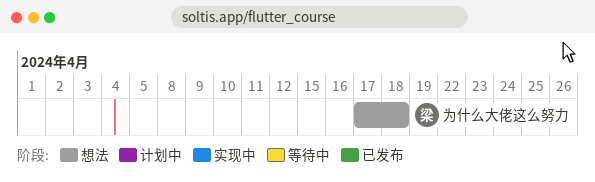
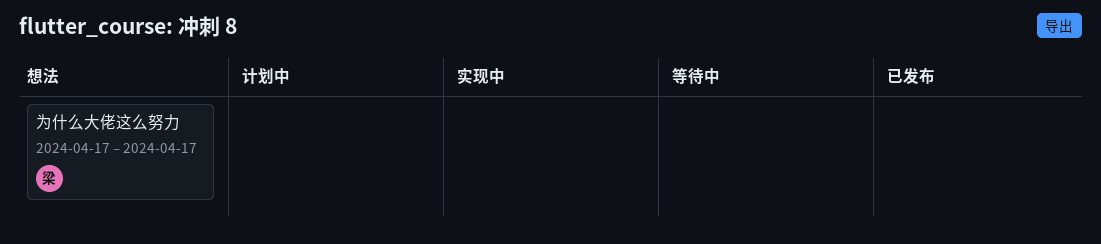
为什么大佬这么努力, due: Apr 18 -> Apr 17

